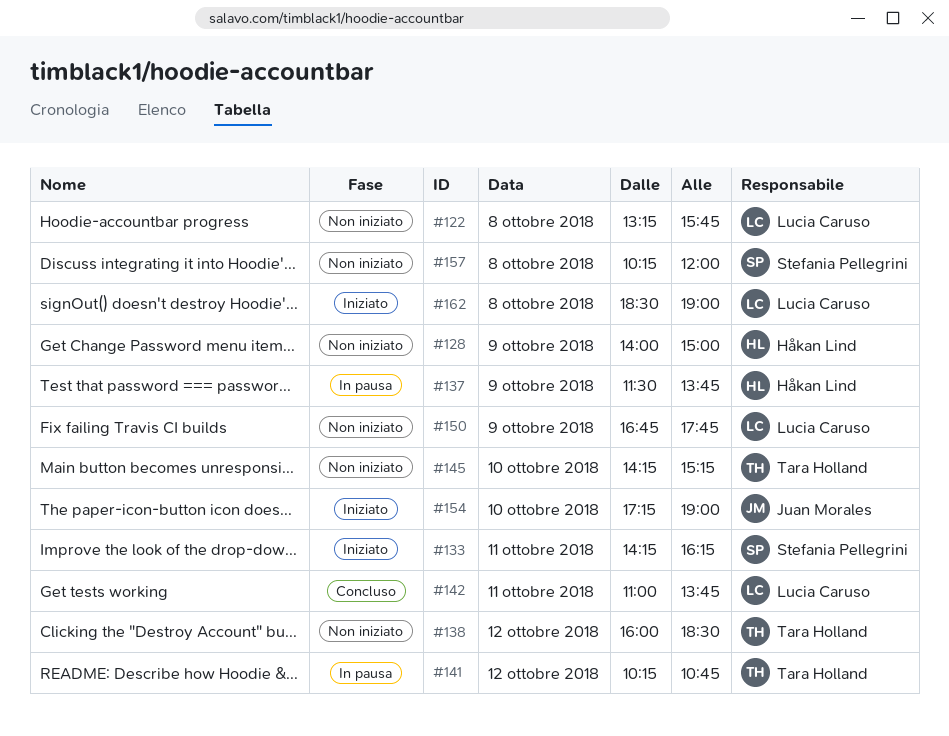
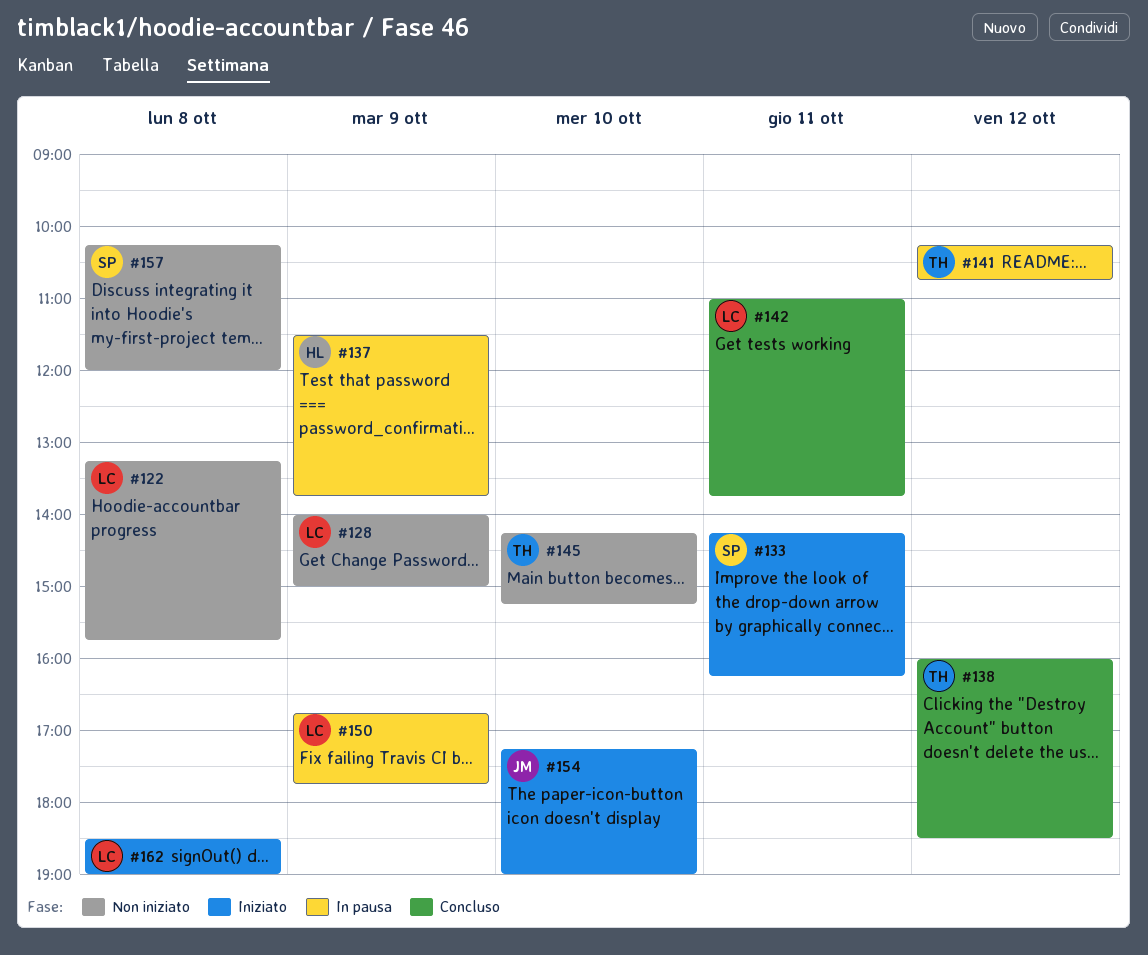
#128, owner: Håkan Lind -> Lucia Caruso
#138, status: Non iniziato -> Concluso
#150, status: Non iniziato -> In pausa

